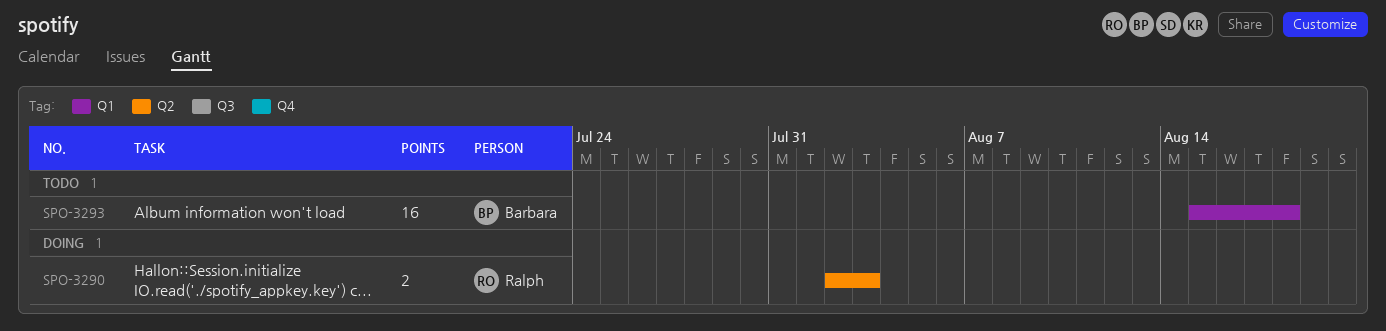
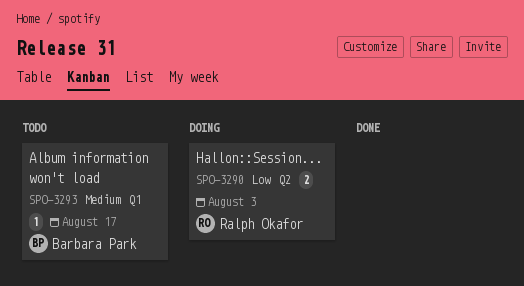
SPO-3293, estimate: 16 -> 1
SPO-3293, due: Aug 18 -> Aug 17

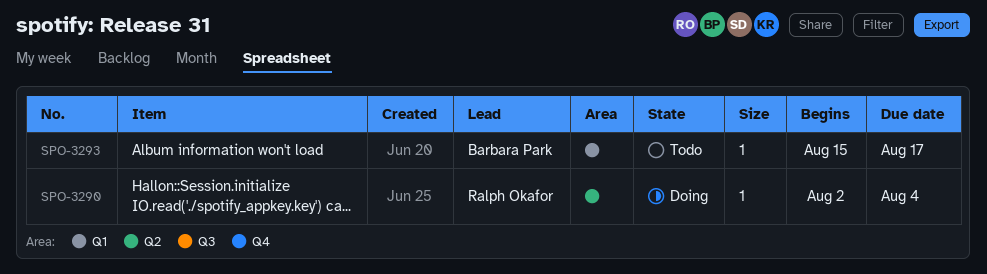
SPO-3290, estimate: 2 -> 1
SPO-3290, due: Aug 3 -> Aug 4

